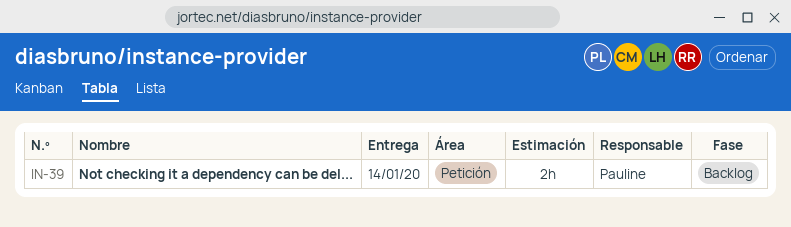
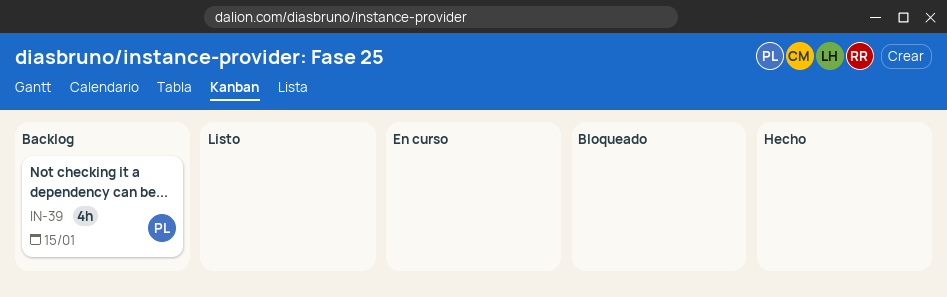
IN-39, estimate: 2h -> 4h
IN-39, due: Jan 14 -> Jan 15

